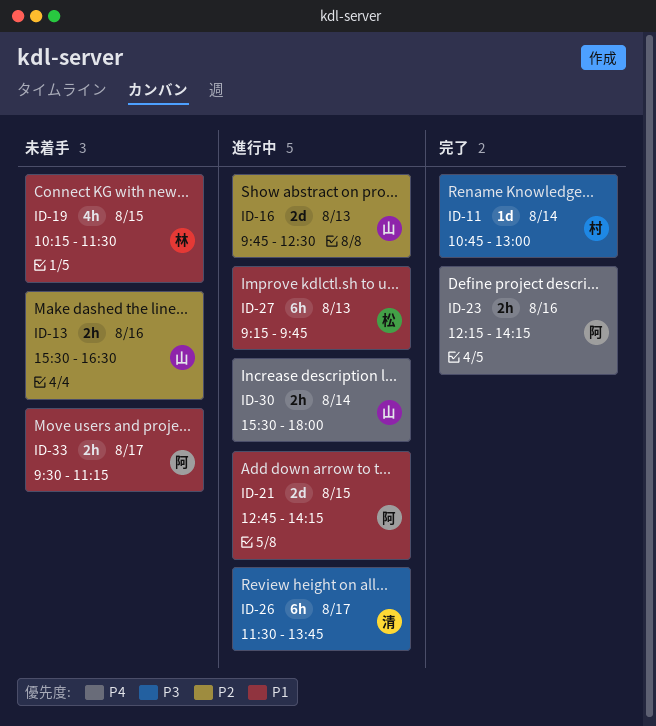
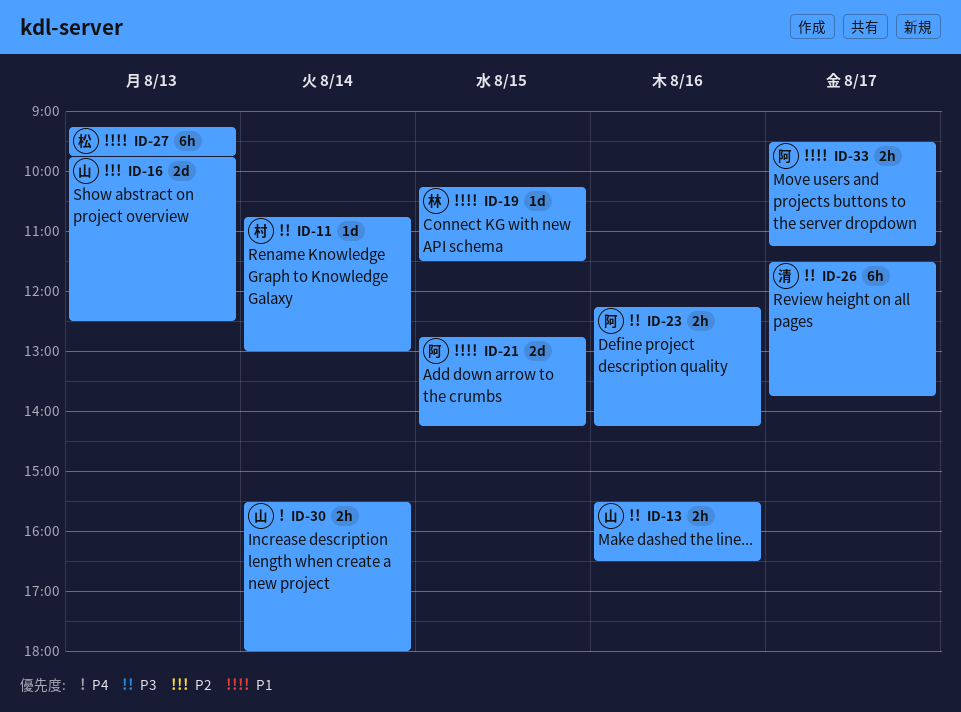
ID-13, priority: P2 -> P3
ID-19, estimate: 4h -> 1d
ID-23, priority: P4 -> P3

